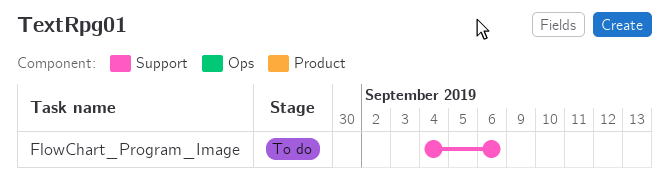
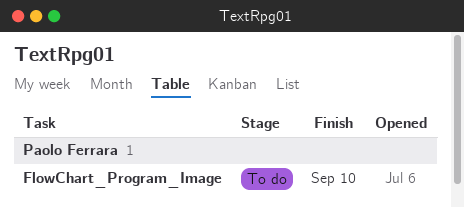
FlowChart_Program_Image, due: Sep 6 -> Sep 10

